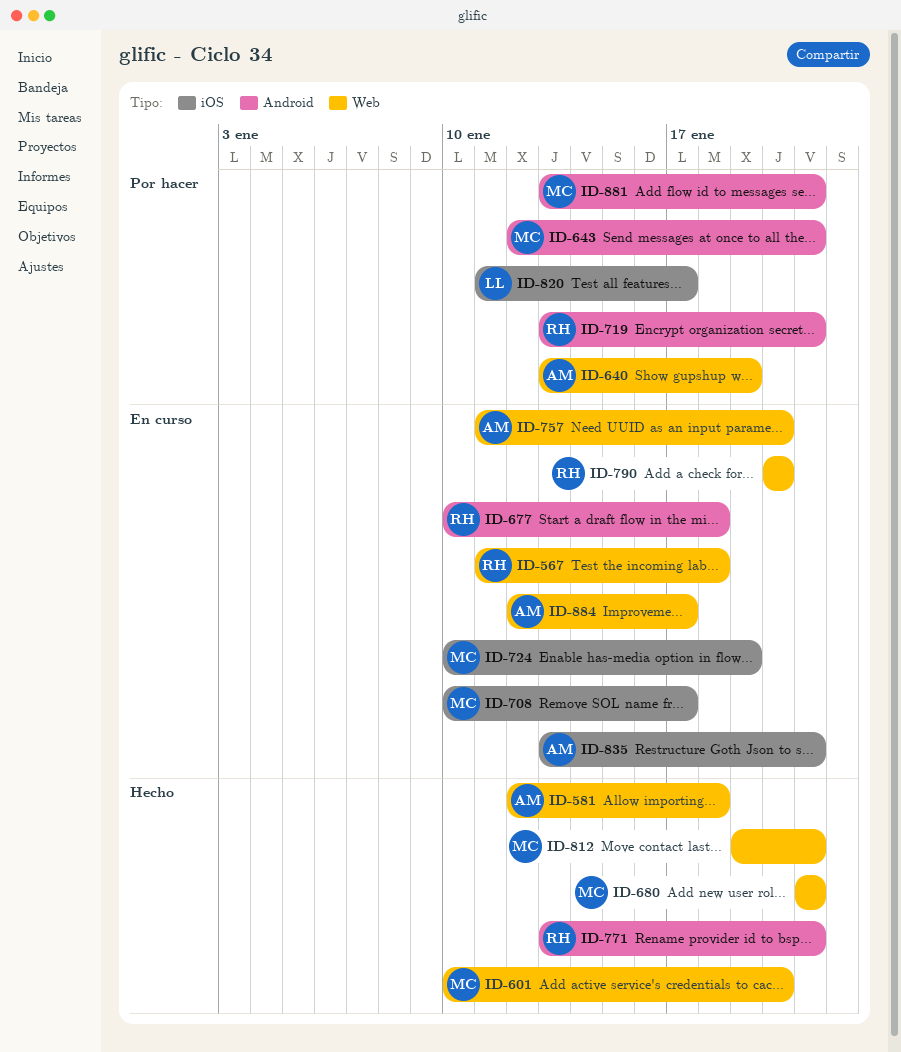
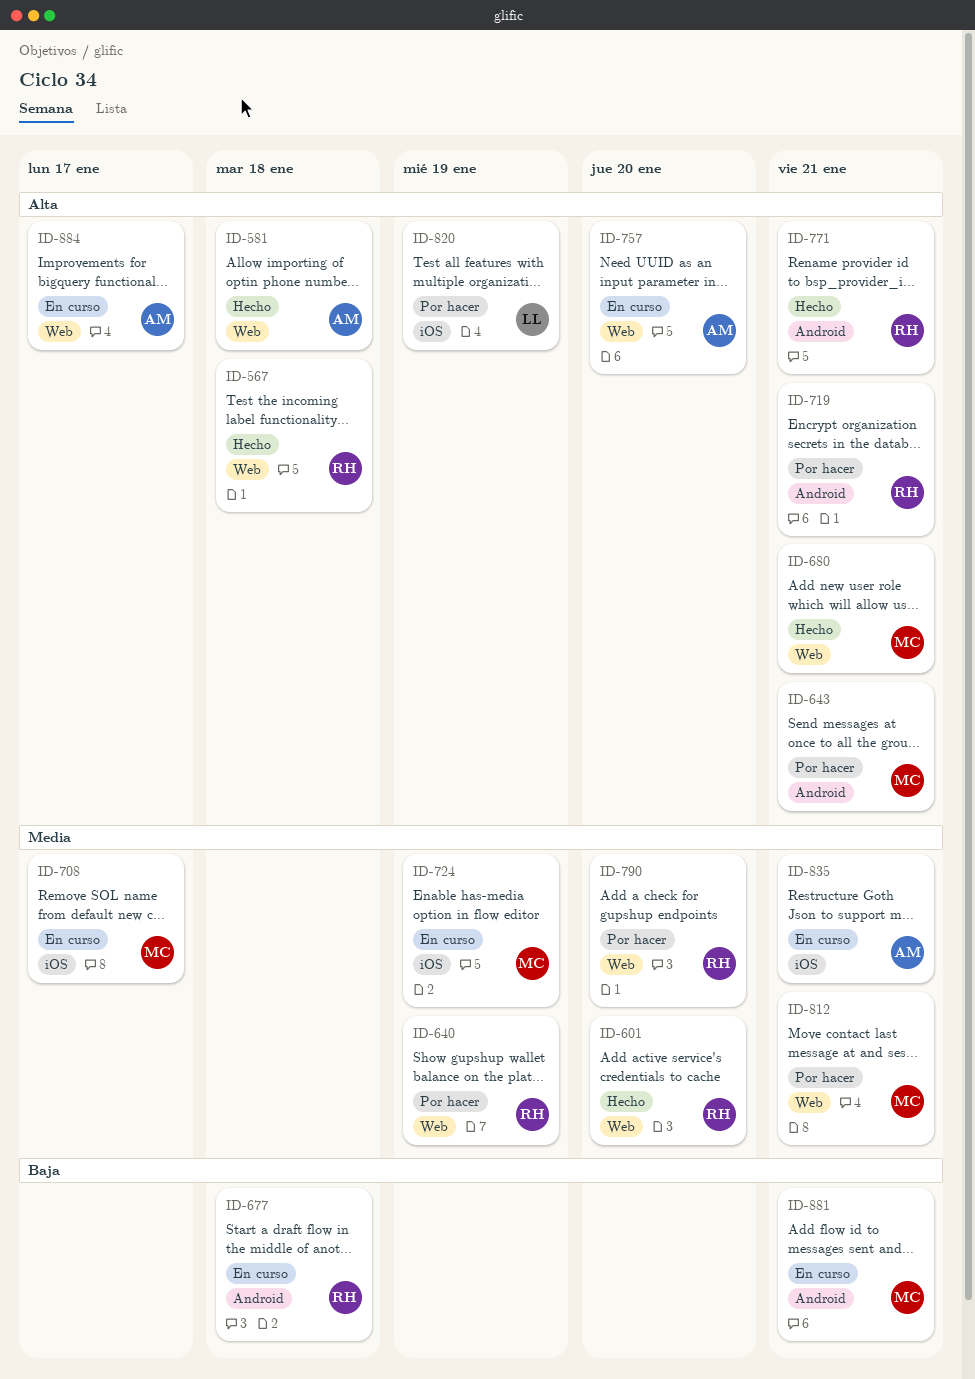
ID-567, status: En curso -> Hecho
ID-601, owner: MC -> RH
ID-640, owner: AM -> RH
ID-790, status: En curso -> Por hacer
ID-812, status: Hecho -> Por hacer
ID-820, due: Jan 17 -> Jan 19
ID-881, status: Por hacer -> En curso

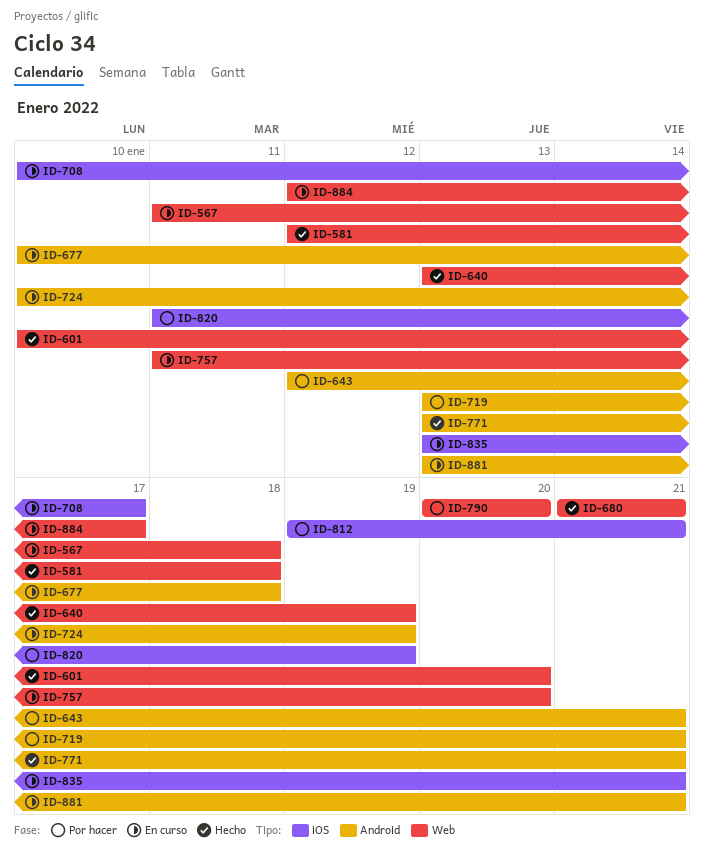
ID-567, status: Hecho -> En curso
ID-640, status: Por hacer -> Hecho
ID-724, label: iOS -> Android
ID-812, label: Web -> iOS

